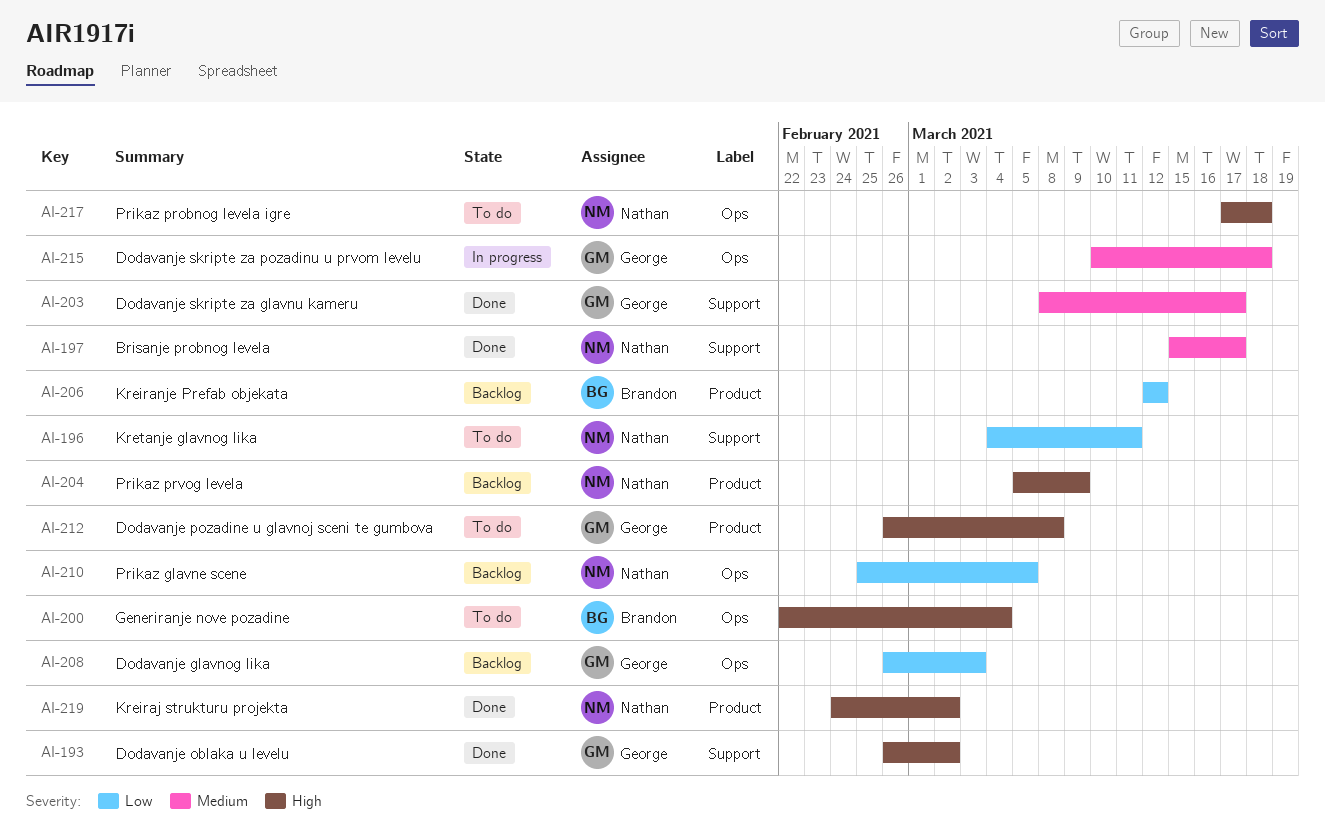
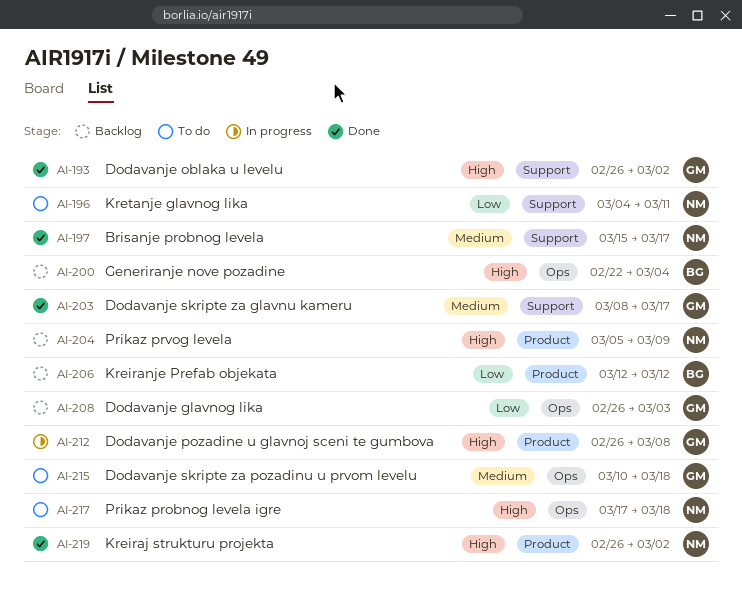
AI-200, status: To do -> Backlog
AI-210: present -> none
AI-212, status: To do -> In progress
AI-215, status: In progress -> To do
AI-219, start: Feb 24 -> Feb 26

